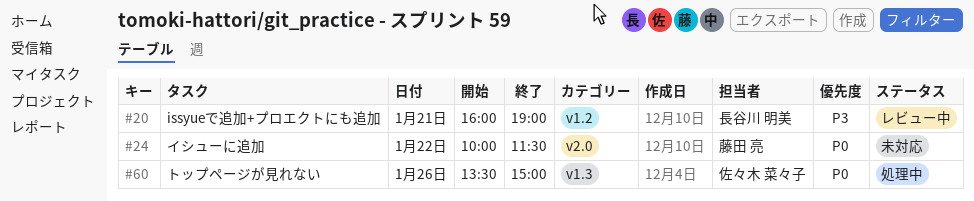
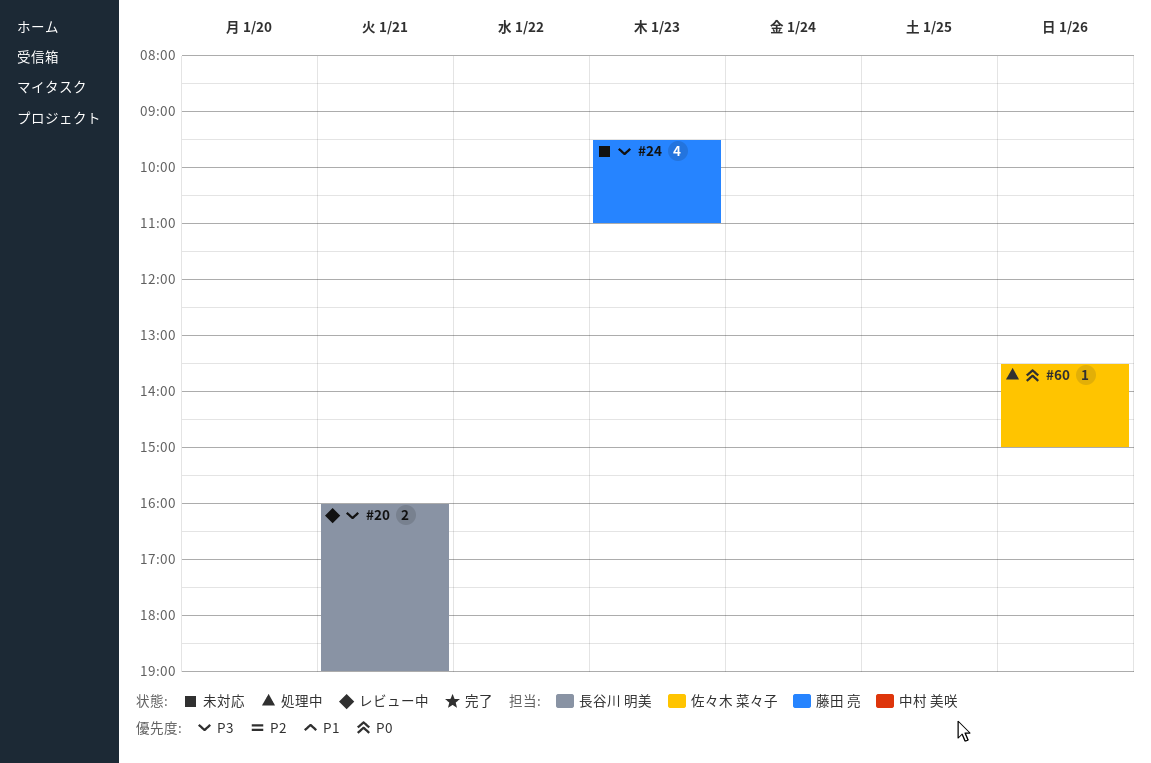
#24, priority: P0 -> P3
#24, day: Jan 22 -> Jan 23
#24, begins: 10:00 -> 09:30
#24, ends: 11:30 -> 11:00

